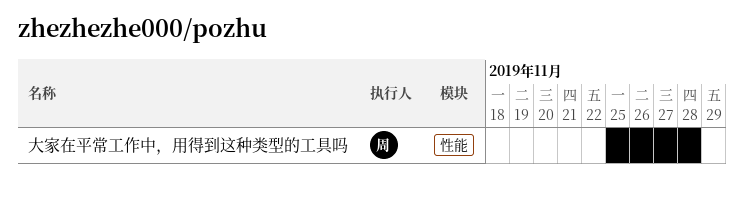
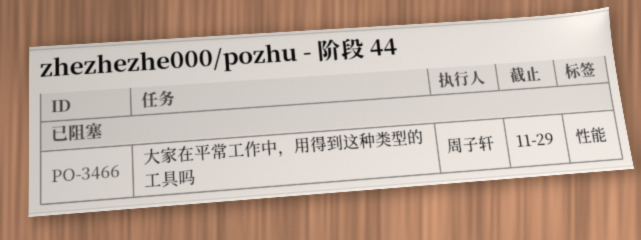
大家在平常工作中，用得到这种类型的工具吗, due: Nov 28 -> Nov 29

